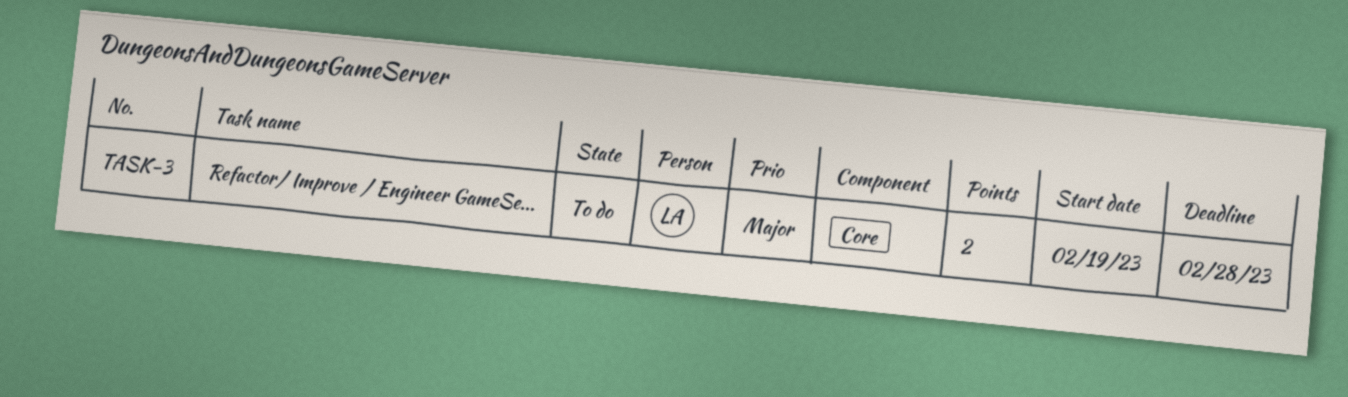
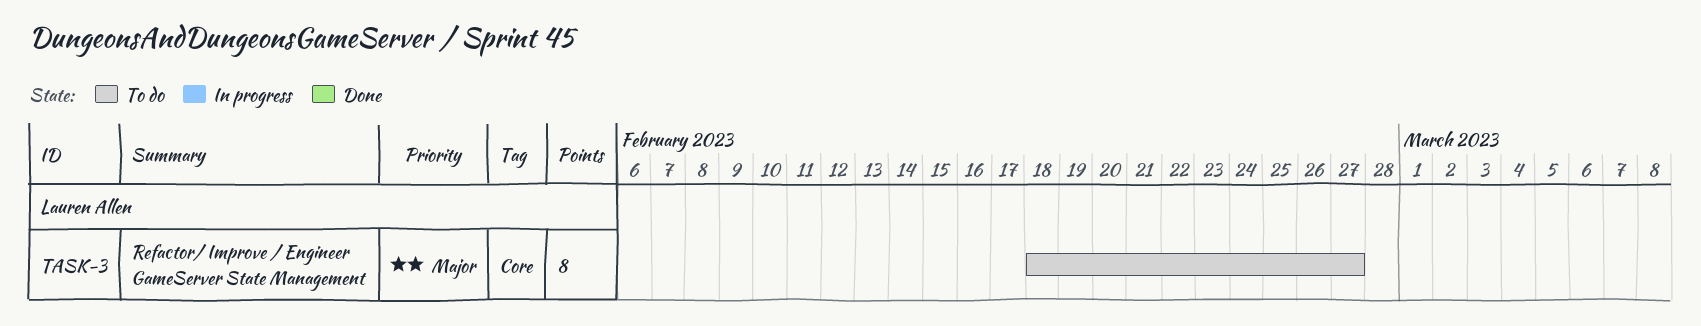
TASK-3, estimate: 2 -> 8
TASK-3, start: Feb 19 -> Feb 18
TASK-3, due: Feb 28 -> Feb 27

